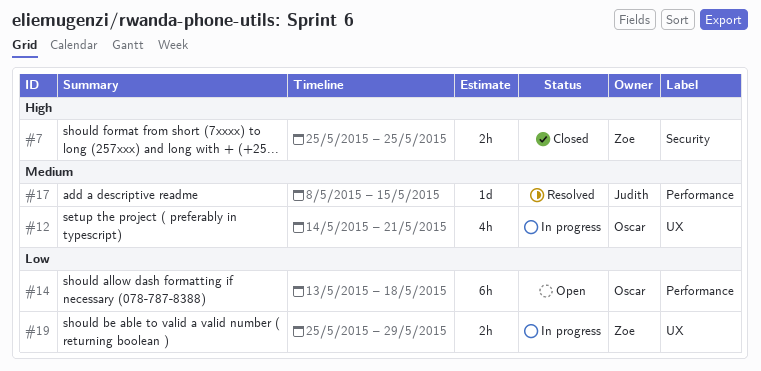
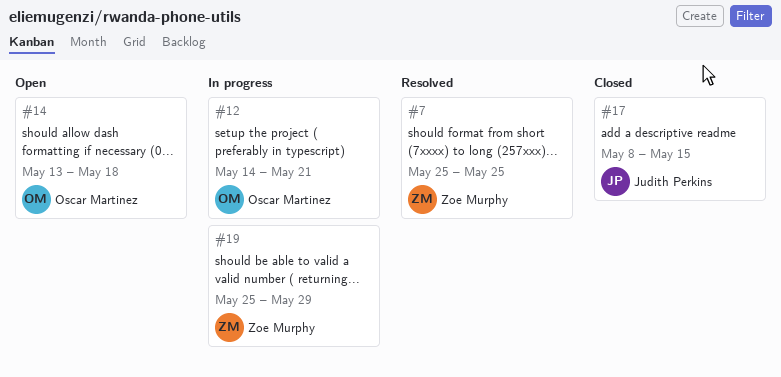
#7, status: Closed -> Resolved
#17, status: Resolved -> Closed

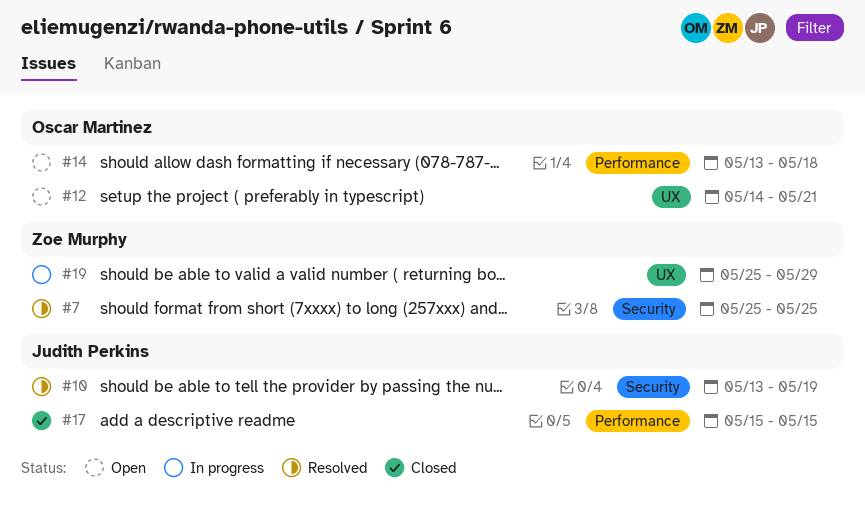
#10: none -> present
#12, status: In progress -> Open
#17, start: May 8 -> May 15

